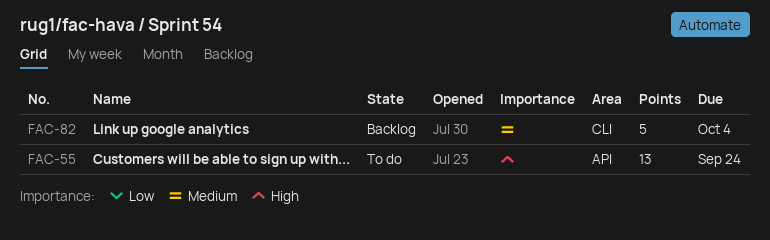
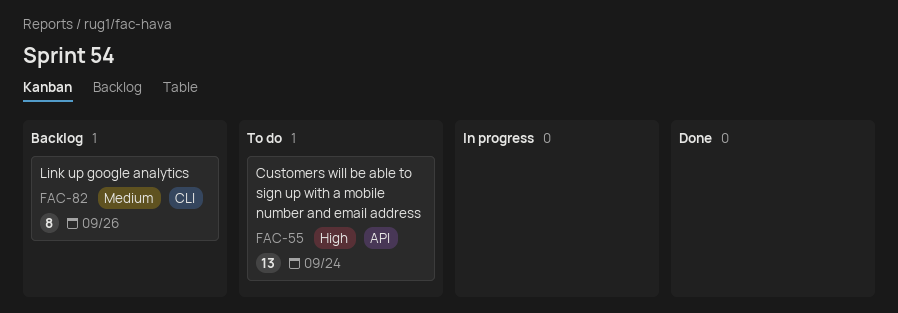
FAC-82, estimate: 5 -> 8
FAC-82, due: Oct 4 -> Sep 26

